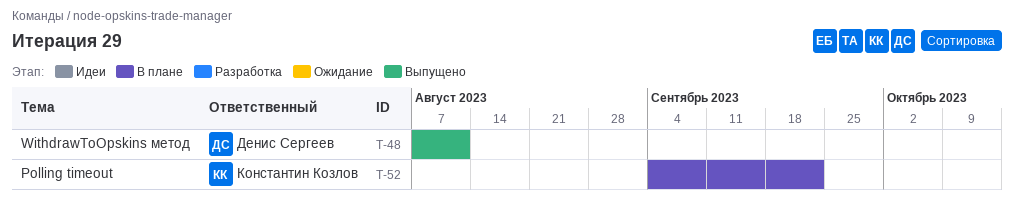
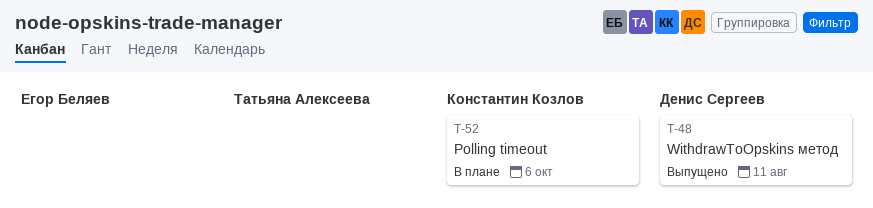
T-52, due: Sep 22 -> Oct 6

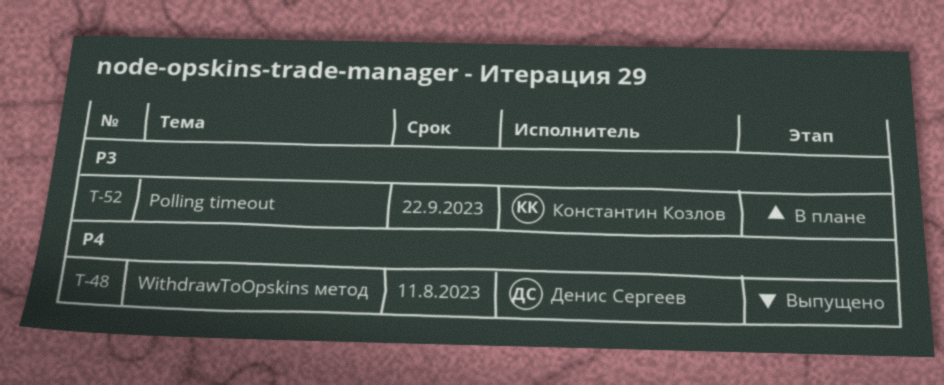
T-52, due: Oct 6 -> Sep 22

